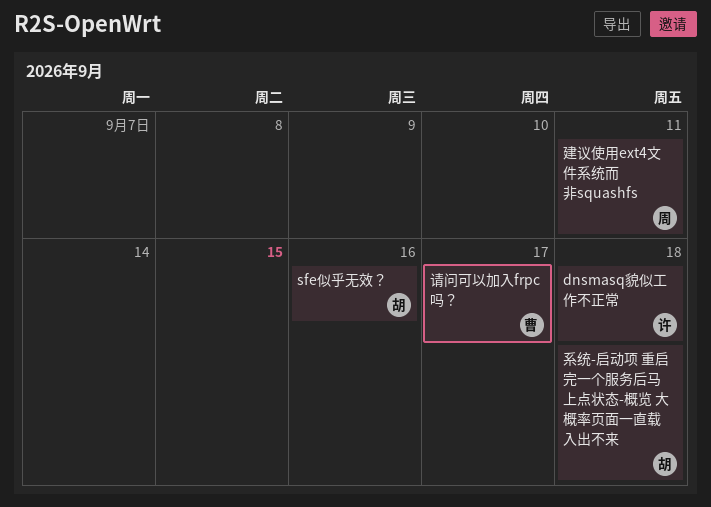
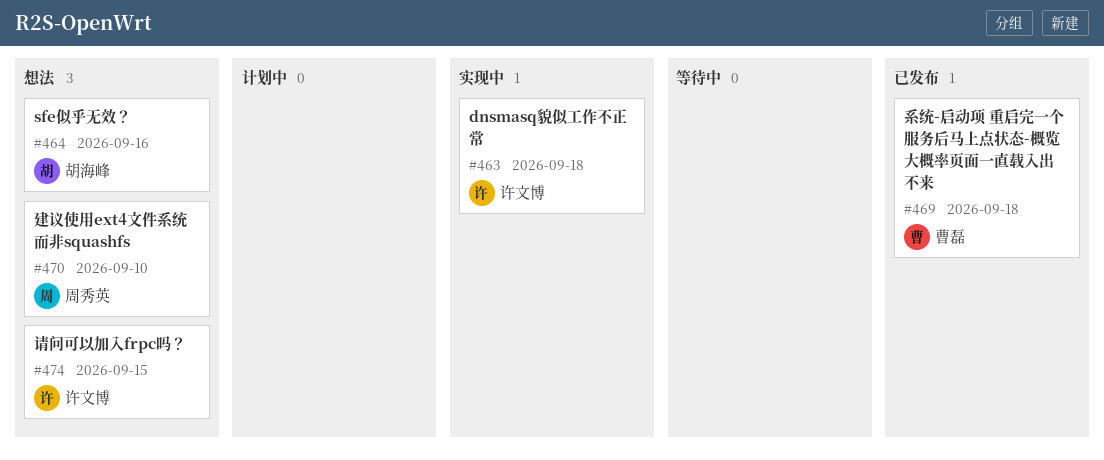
建议使用ext4文件系统而非squashfs, due: Sep 11 -> Sep 10
系统-启动项 重启完一个服务后马上点状态-概览 大概率页面一直载入出不来, owner: 胡海峰 -> 曹磊
请问可以加入frpc吗？, owner: 曹磊 -> 许文博
请问可以加入frpc吗？, due: Sep 17 -> Sep 15

